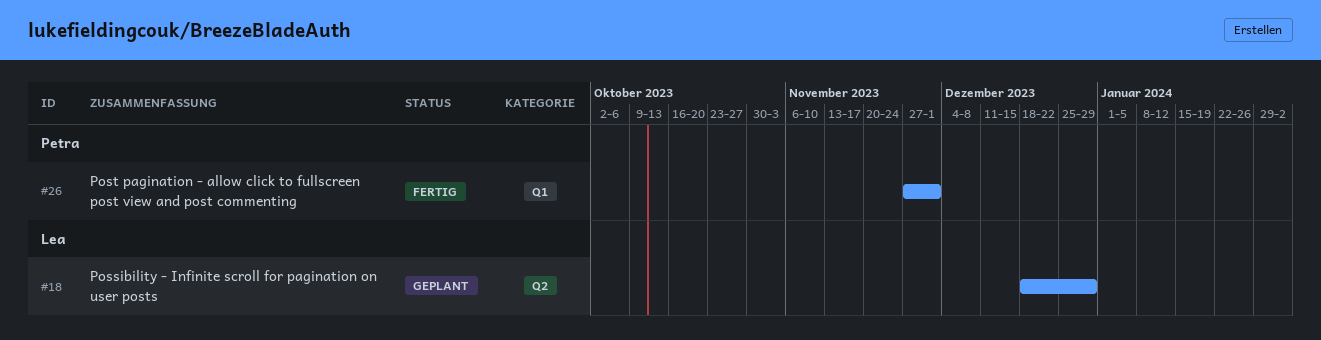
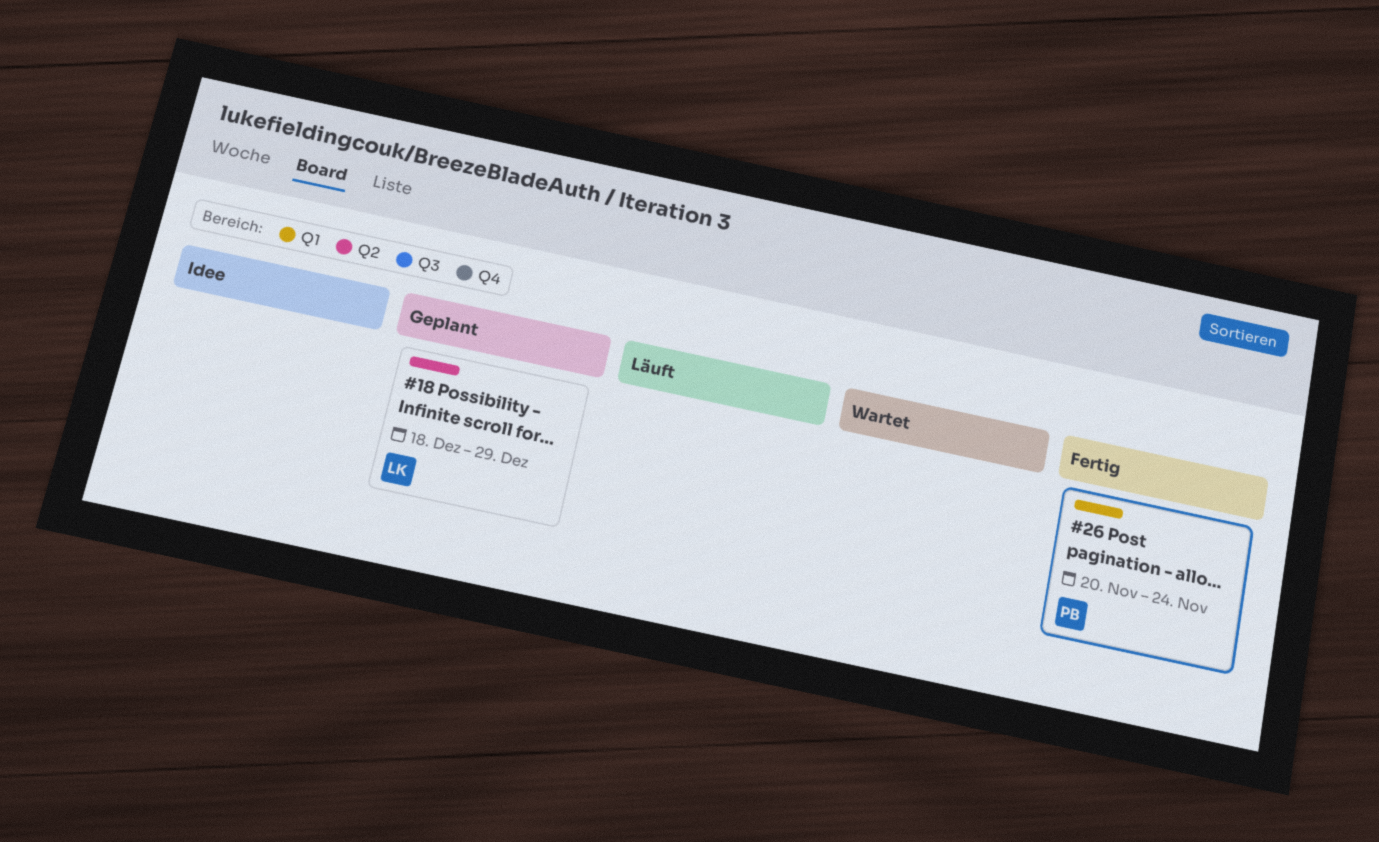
#26, start: Nov 27 -> Nov 20
#26, due: Dec 1 -> Nov 24

